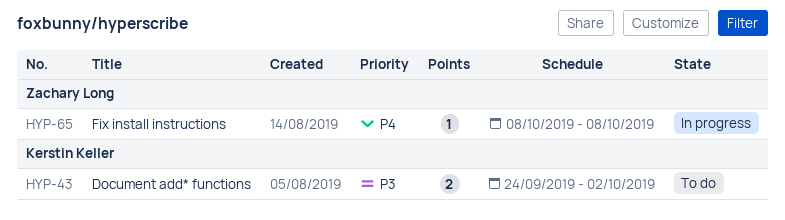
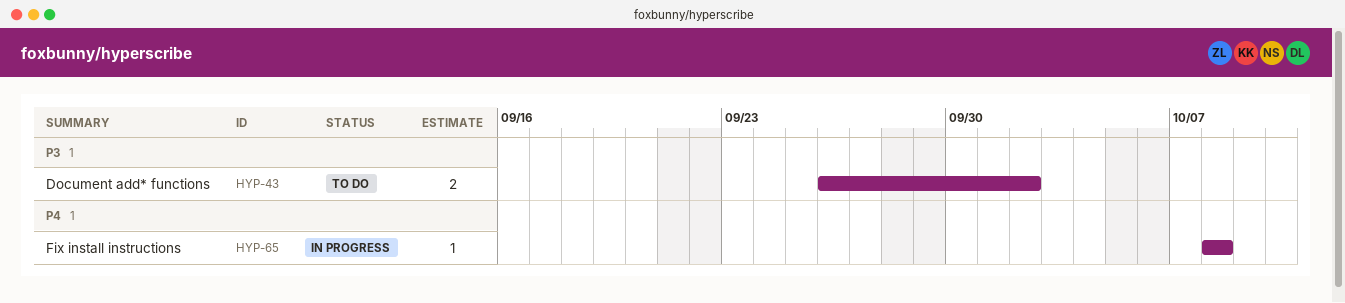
HYP-43, start: Sep 24 -> Sep 26

